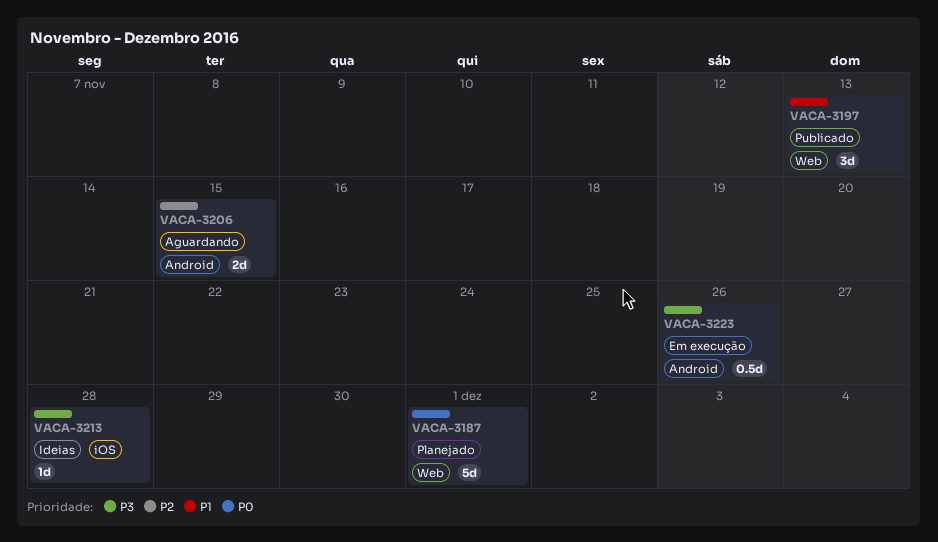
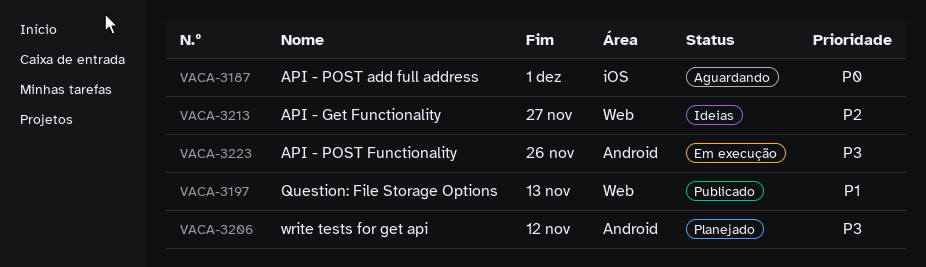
VACA-3187, status: Planejado -> Aguardando
VACA-3187, label: Web -> iOS
VACA-3206, status: Aguardando -> Planejado
VACA-3206, priority: P2 -> P3
VACA-3206, due: Nov 15 -> Nov 12
VACA-3213, priority: P3 -> P2
VACA-3213, label: iOS -> Web
VACA-3213, due: Nov 28 -> Nov 27

